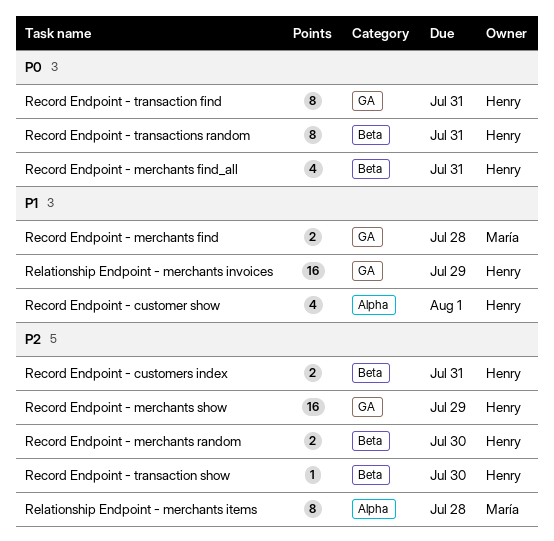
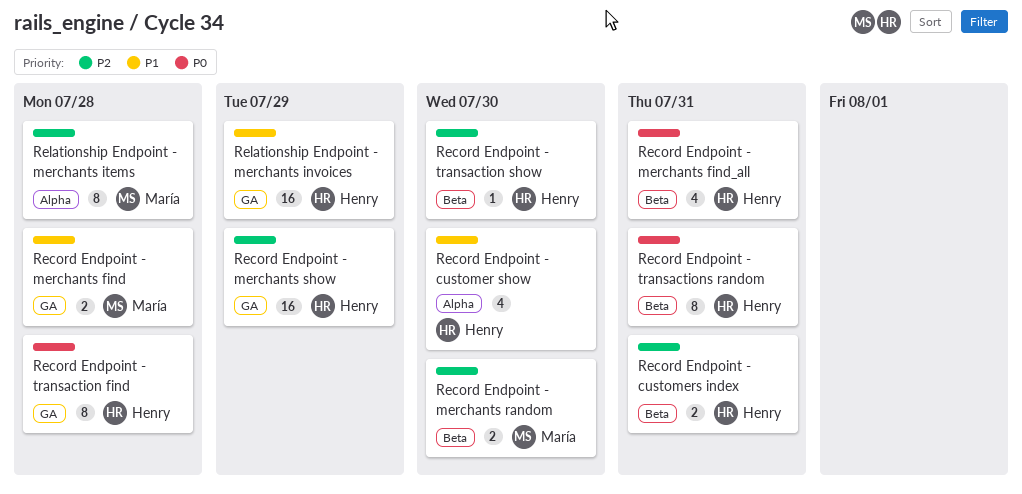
Record Endpoint - customer show, due: Aug 1 -> Jul 30
Record Endpoint - merchants random, owner: Henry -> María
Record Endpoint - transaction find, due: Jul 31 -> Jul 28

